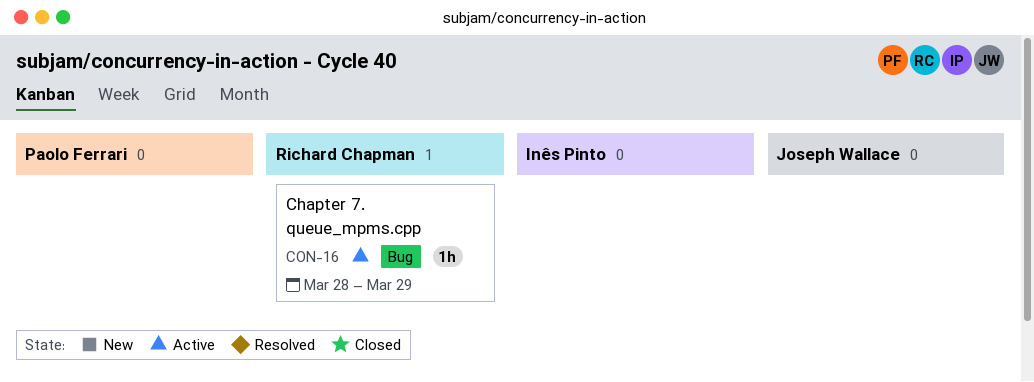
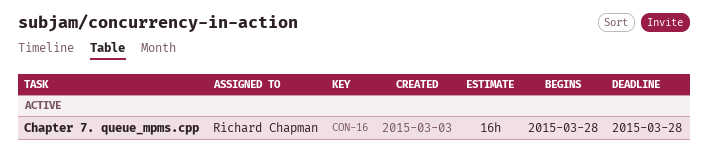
CON-16, estimate: 1h -> 16h
CON-16, due: Mar 29 -> Mar 28

